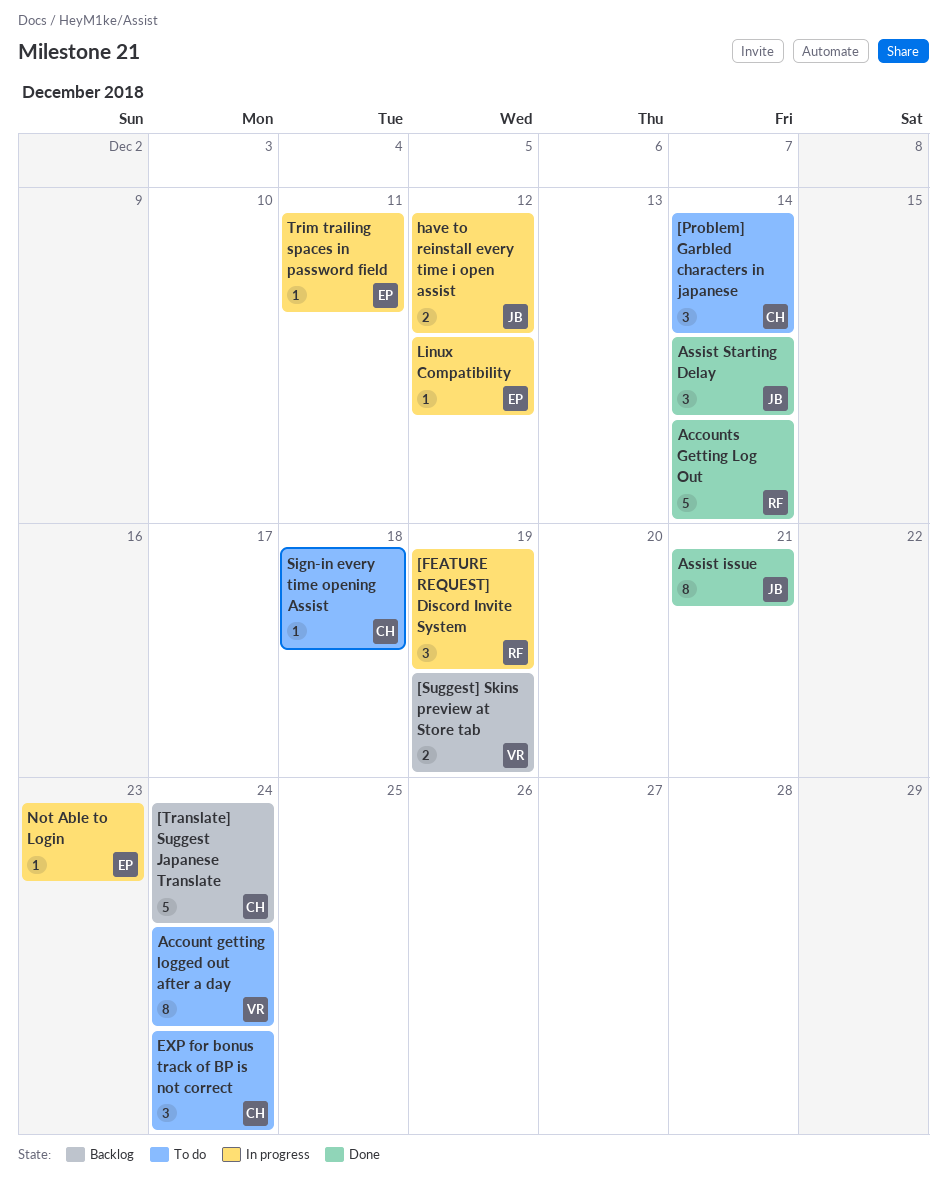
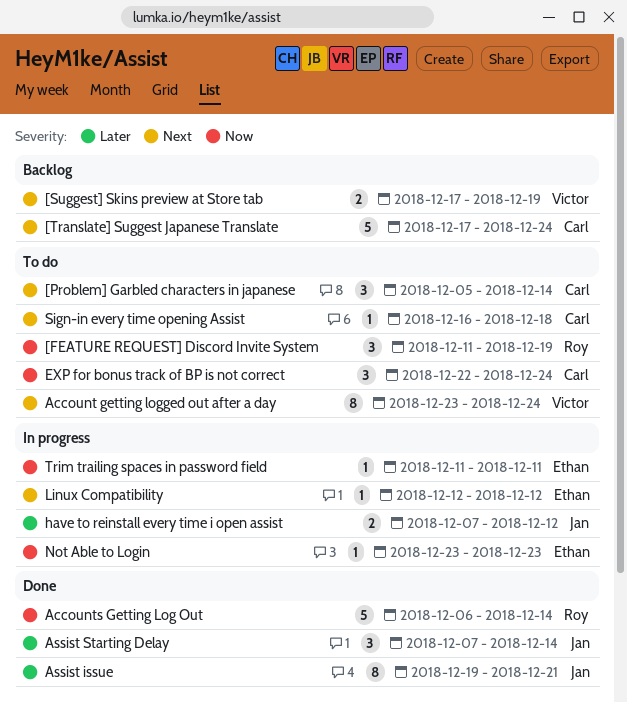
[FEATURE REQUEST] Discord Invite System, status: In progress -> To do

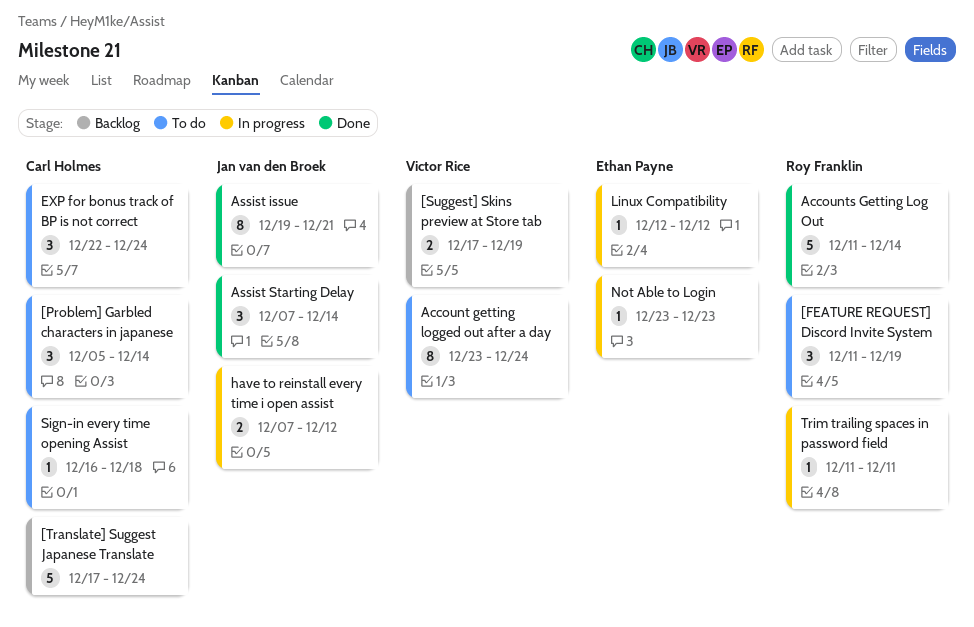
Accounts Getting Log Out, start: Dec 6 -> Dec 11
Trim trailing spaces in password field, owner: Ethan Payne -> Roy Franklin

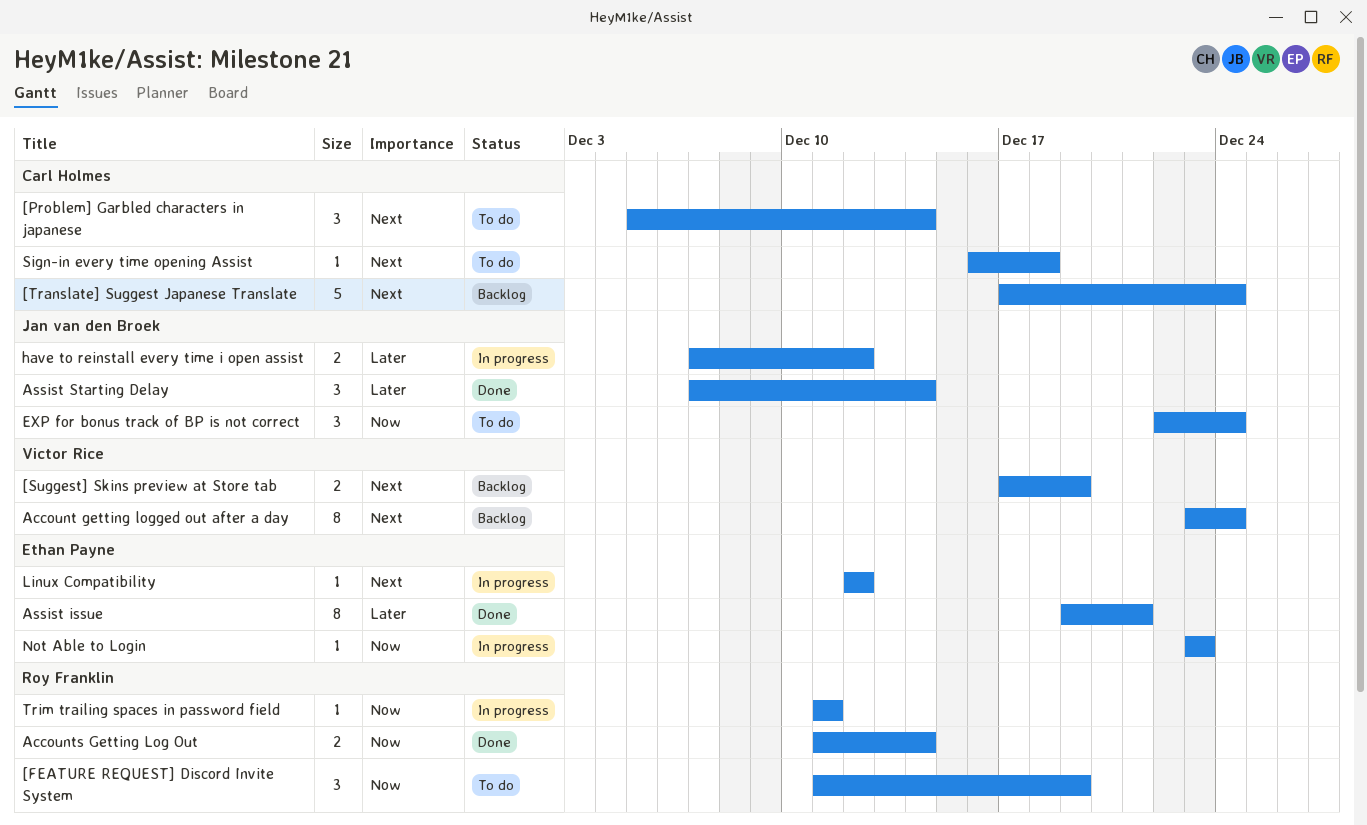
Account getting logged out after a day, status: To do -> Backlog
Accounts Getting Log Out, estimate: 5 -> 2
Assist issue, owner: Jan van den Broek -> Ethan Payne
EXP for bonus track of BP is not correct, owner: Carl Holmes -> Jan van den Broek

